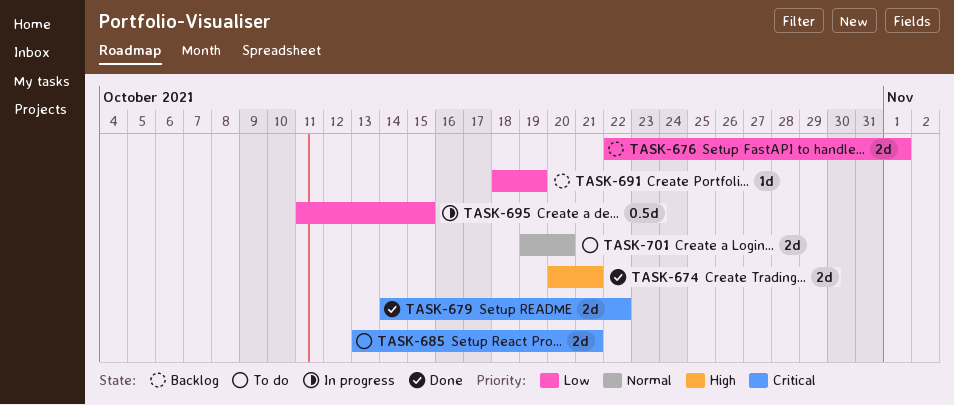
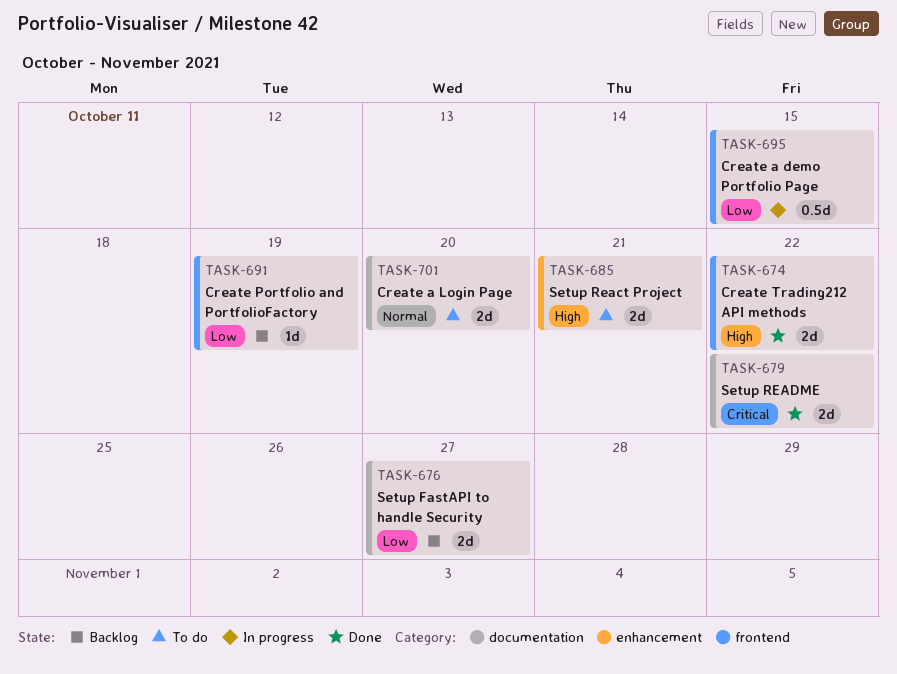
TASK-674, due: Oct 21 -> Oct 22
TASK-676, due: Nov 1 -> Oct 27
TASK-685, priority: Critical -> High

